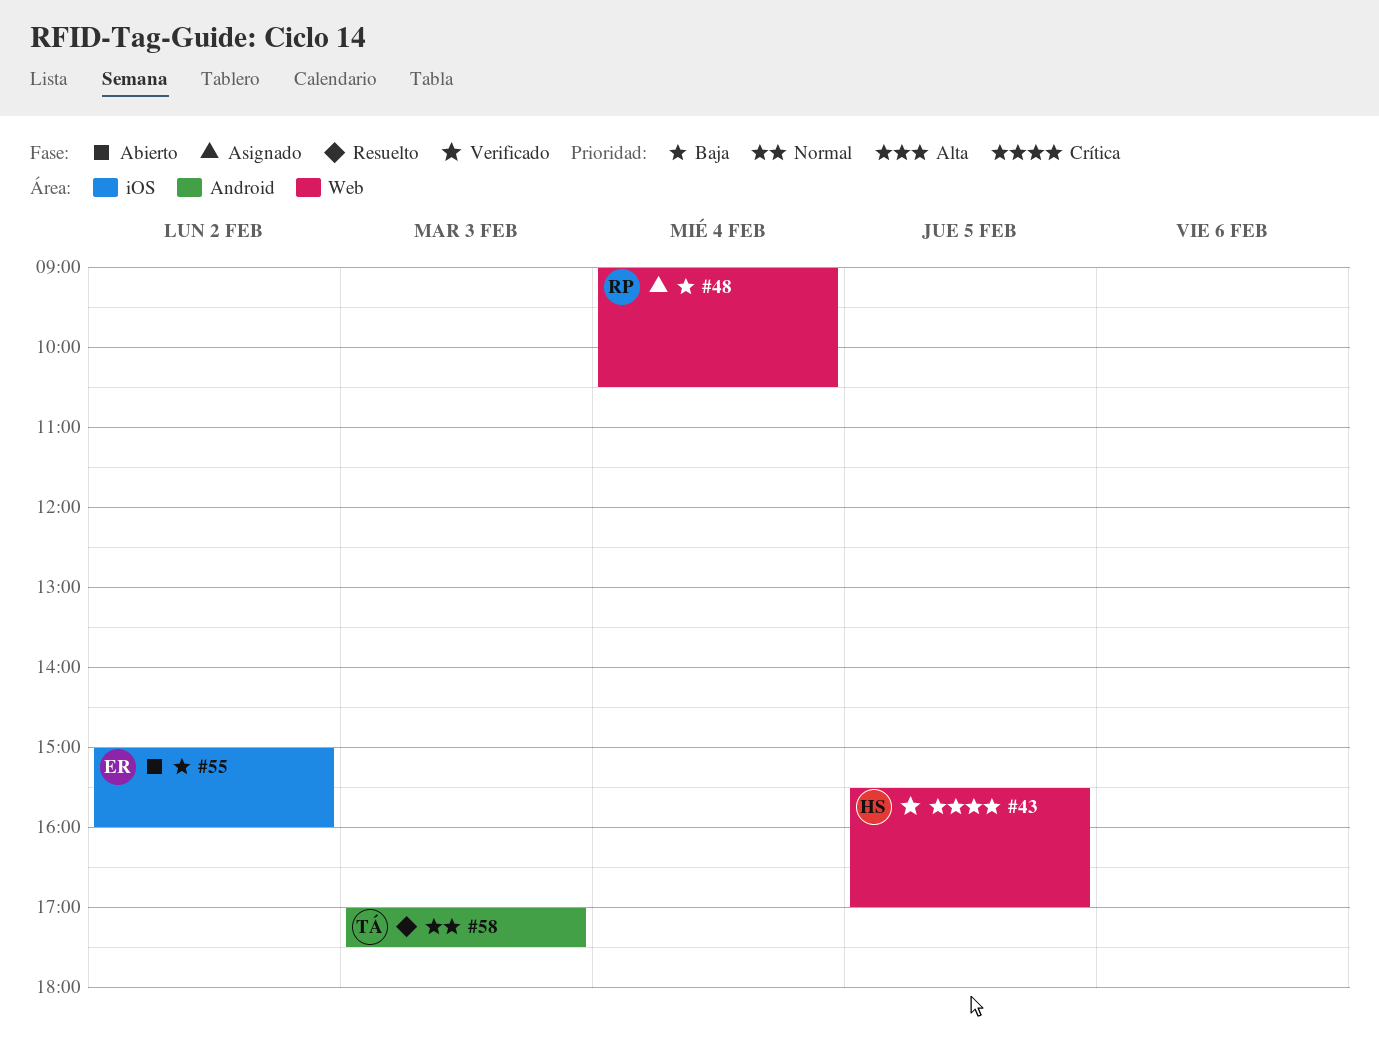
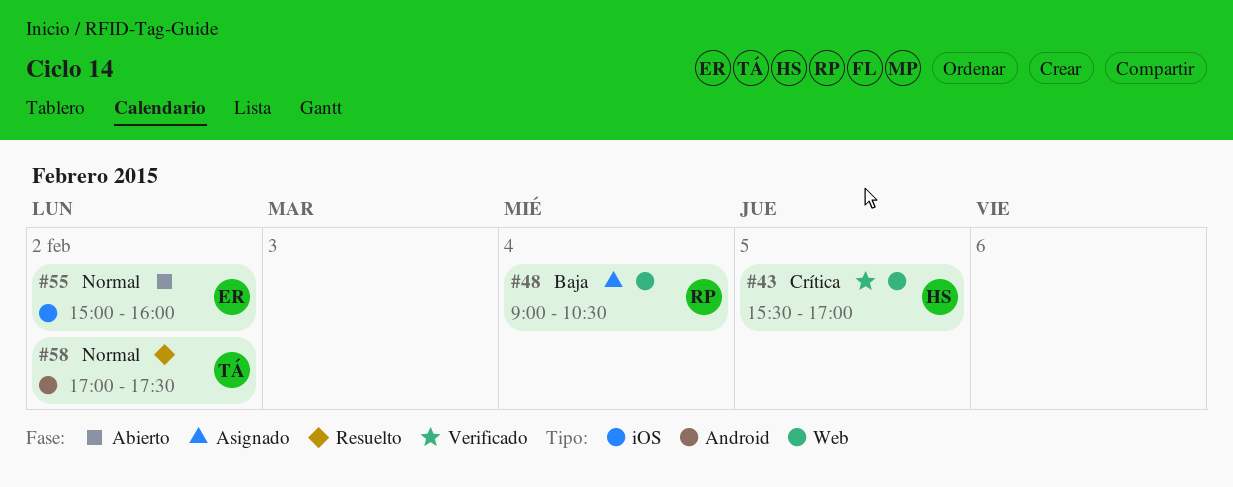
#55, priority: Baja -> Normal
#58, day: Feb 3 -> Feb 2

